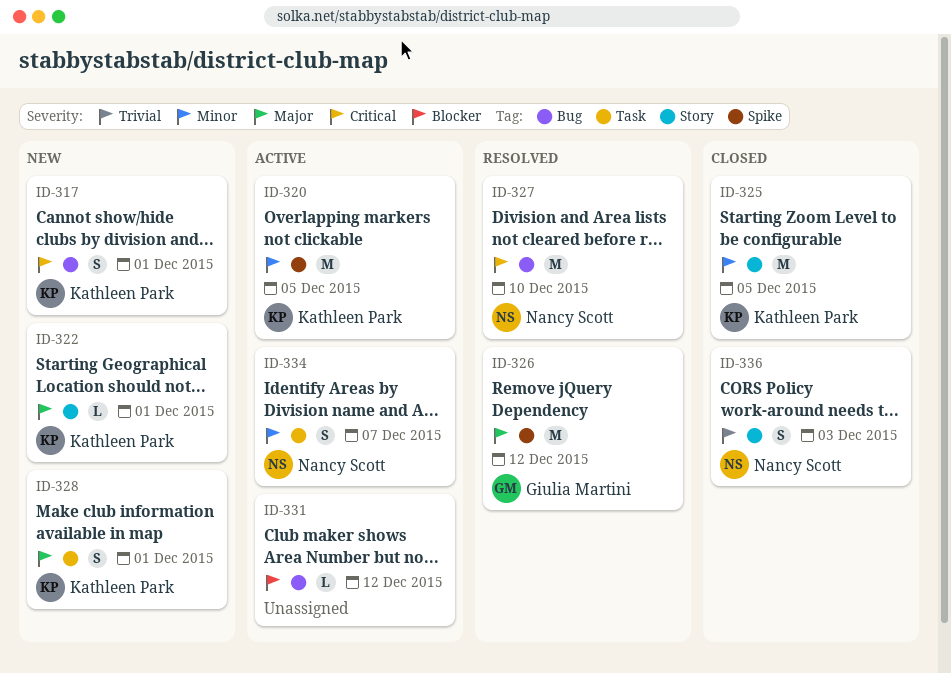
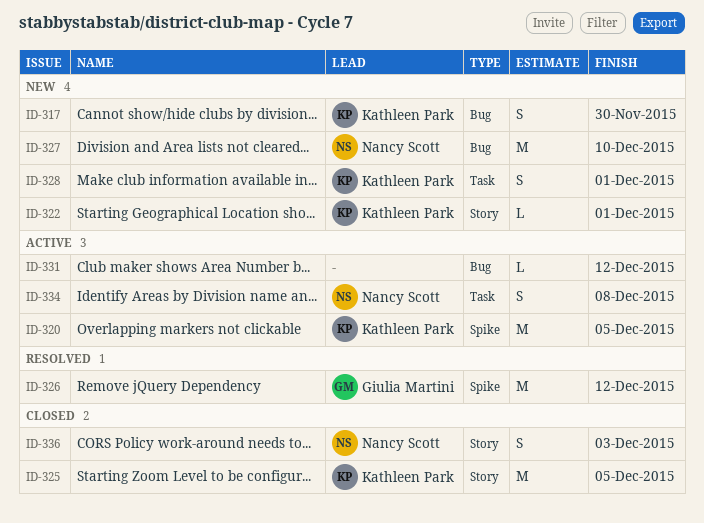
ID-317, due: Dec 1 -> Nov 30
ID-327, status: Resolved -> New
ID-334, due: Dec 7 -> Dec 8

